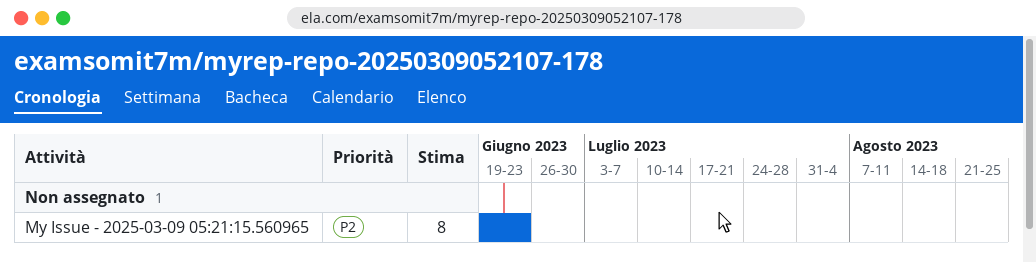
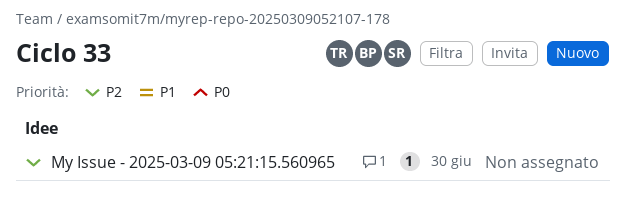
My Issue - 2025-03-09 05:21:15.560965, estimate: 8 -> 1
My Issue - 2025-03-09 05:21:15.560965, due: Jun 23 -> Jun 30

